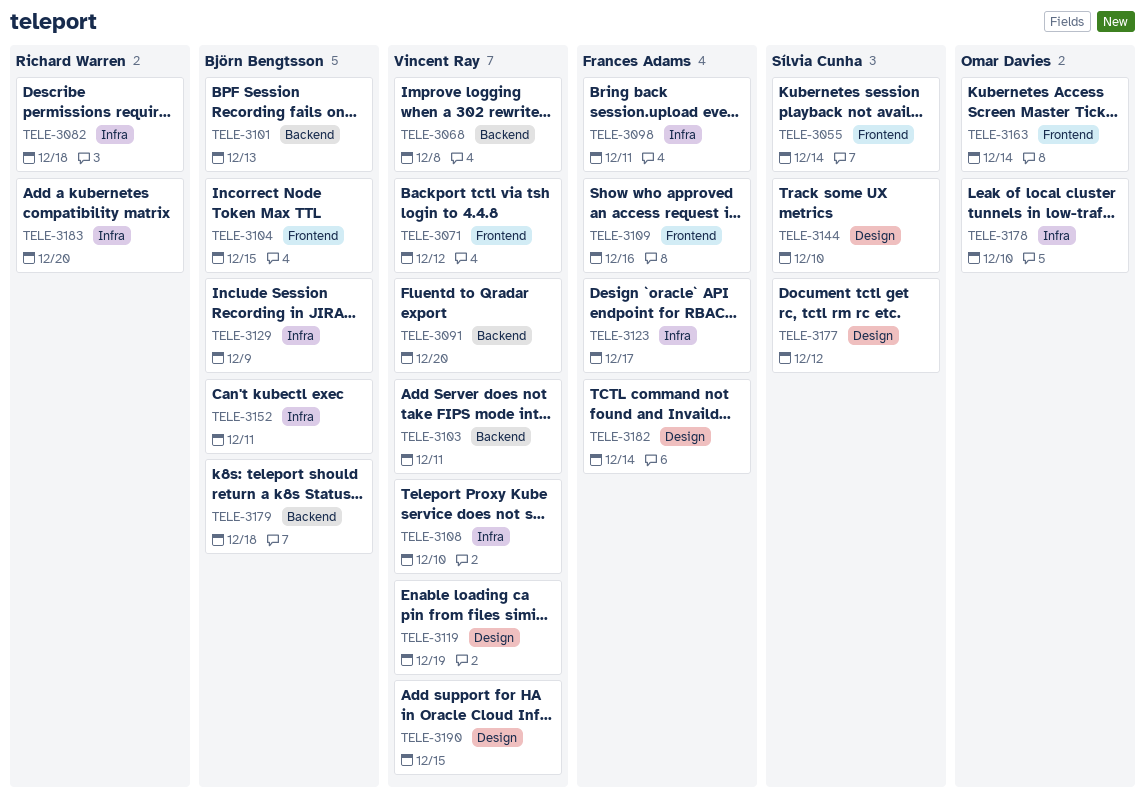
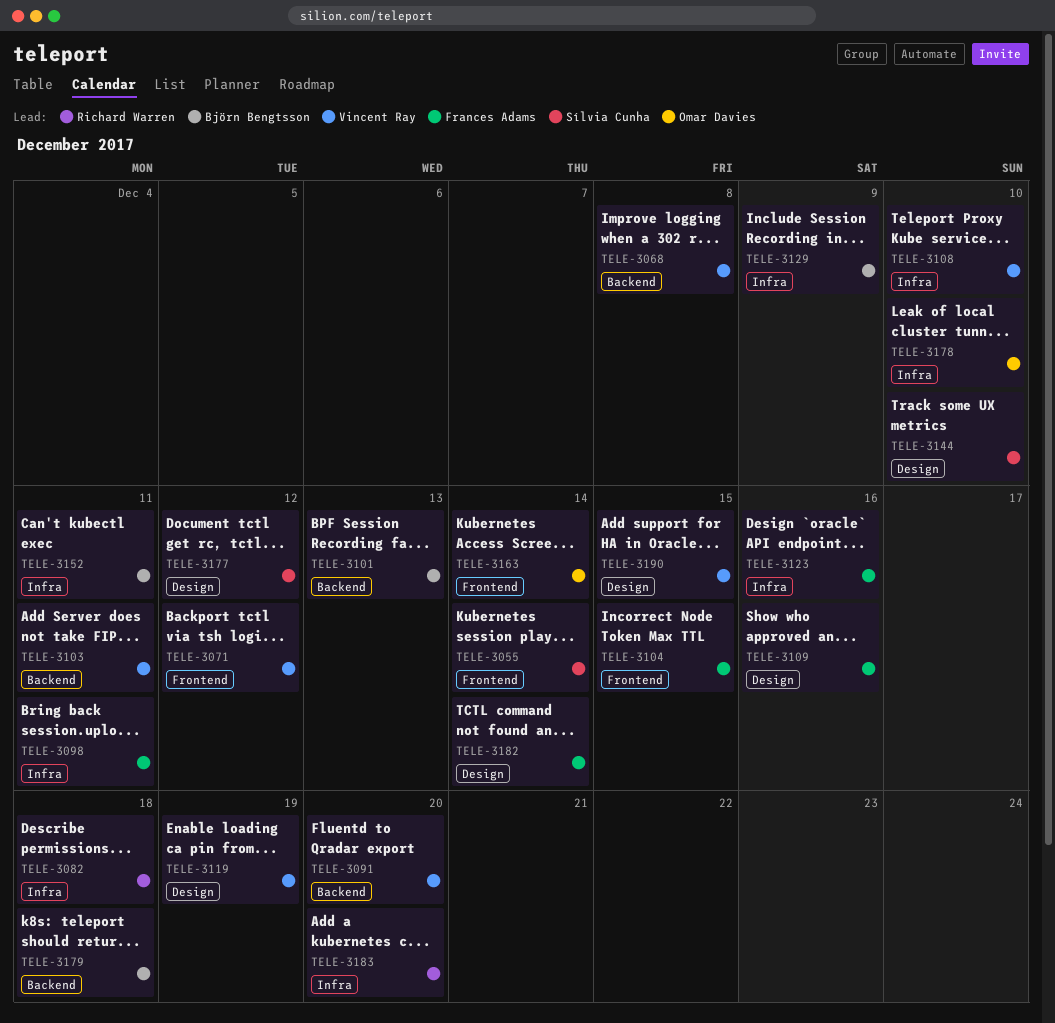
TELE-3104, owner: Björn Bengtsson -> Frances Adams
TELE-3109, label: Frontend -> Design
TELE-3123, due: Dec 17 -> Dec 16

